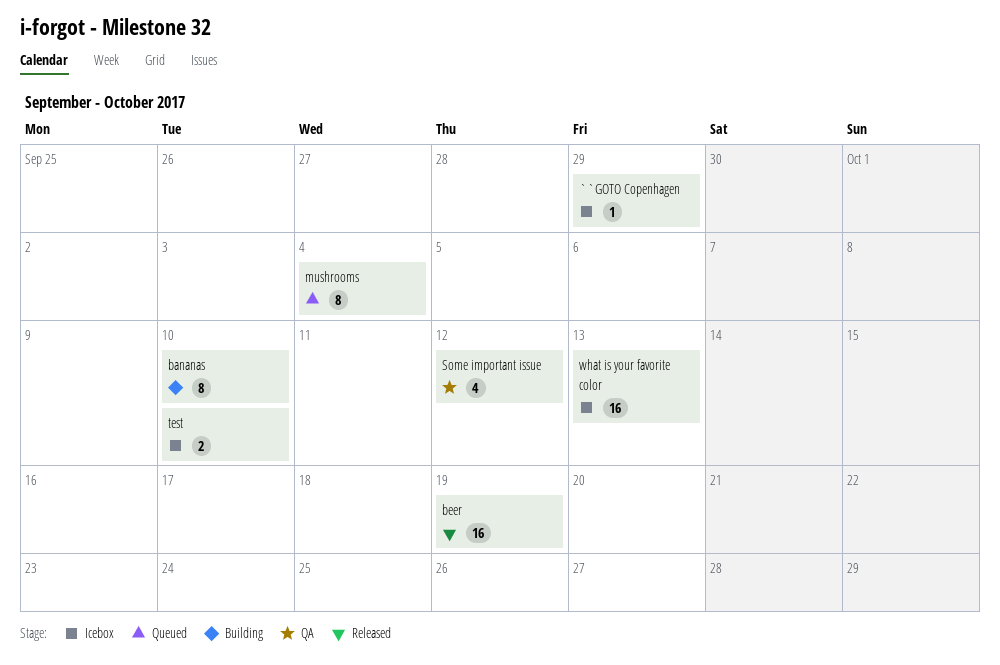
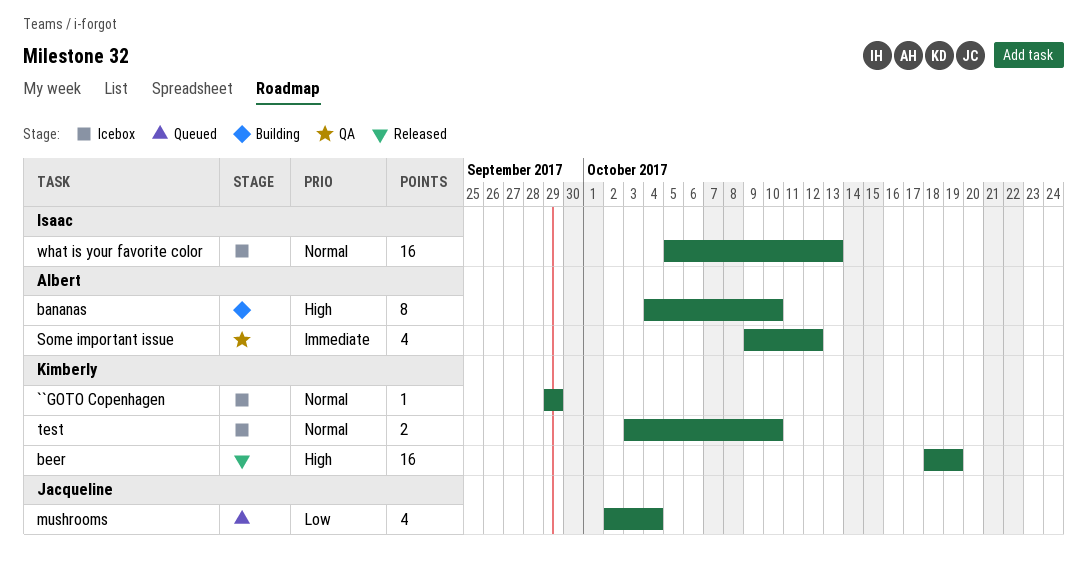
mushrooms, estimate: 8 -> 4

